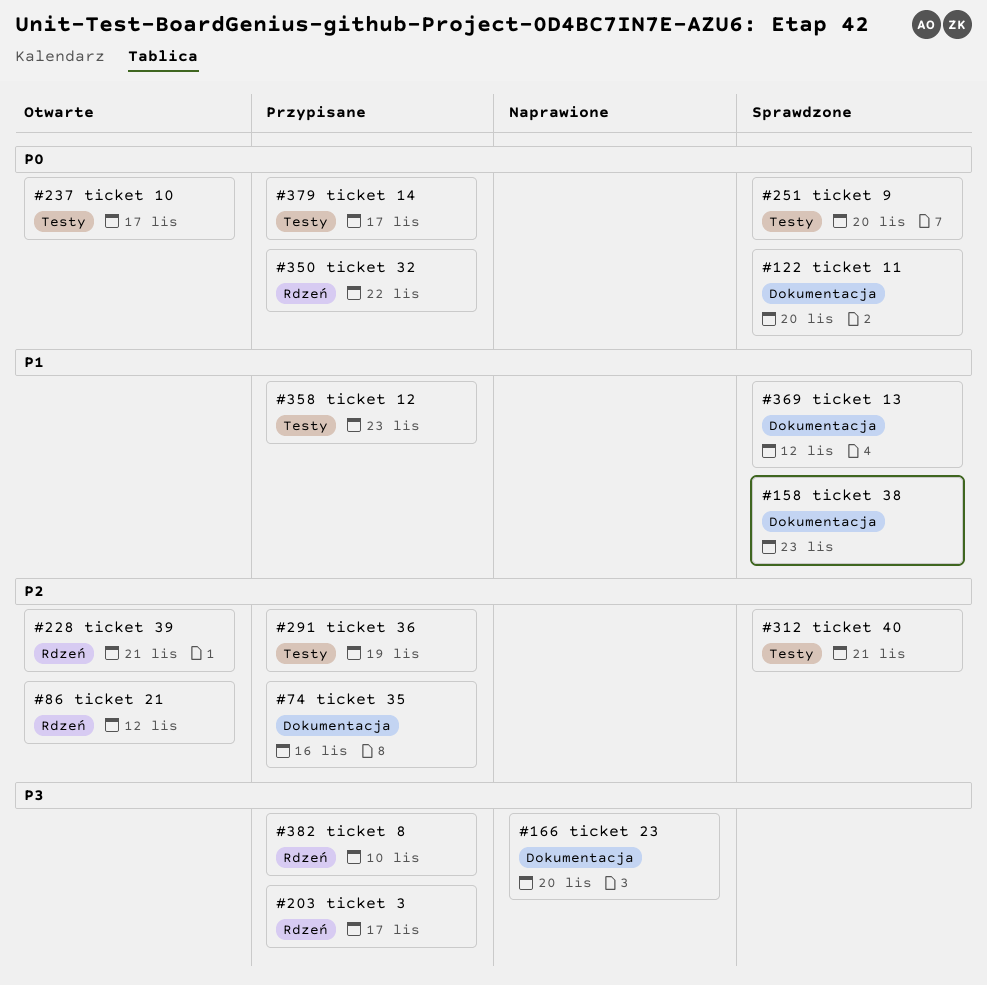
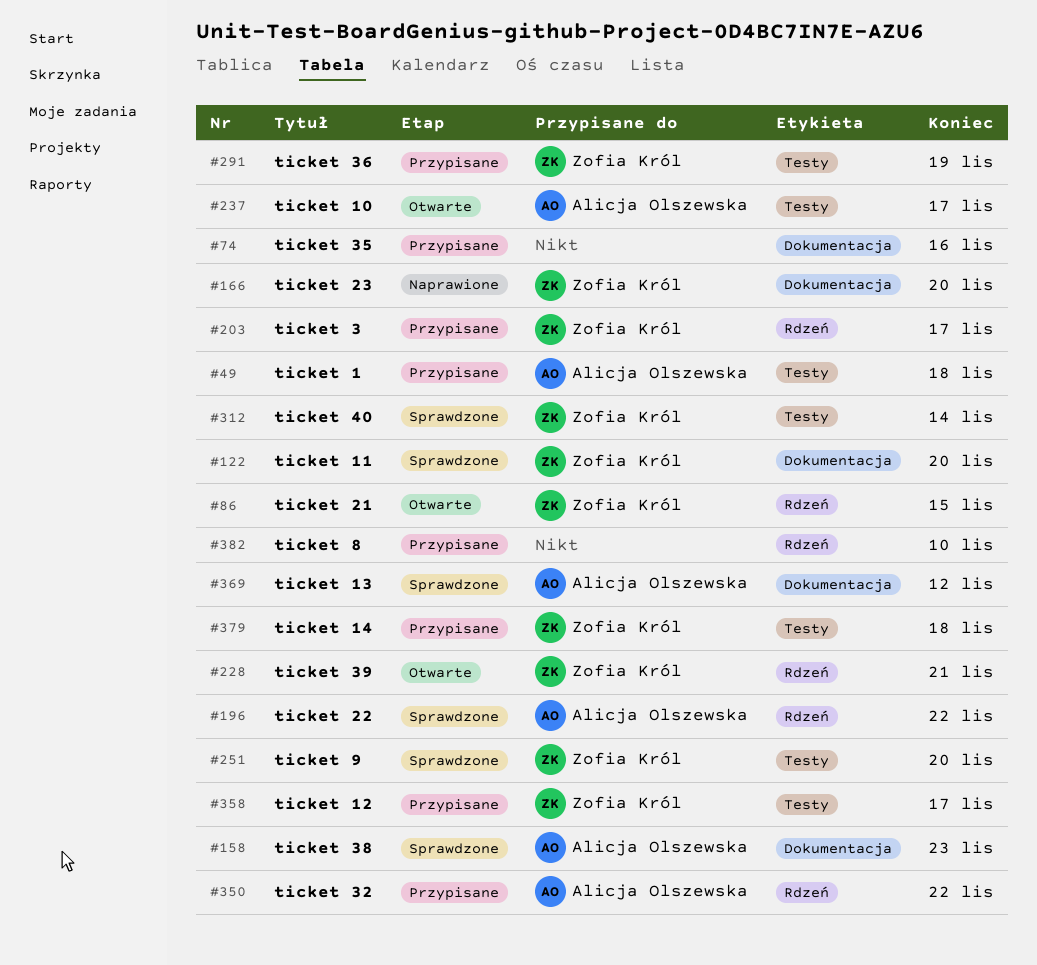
#49: none -> present
#86, due: Nov 12 -> Nov 15
#196: none -> present
#312, due: Nov 21 -> Nov 14
#358, due: Nov 23 -> Nov 17
#379, due: Nov 17 -> Nov 18

